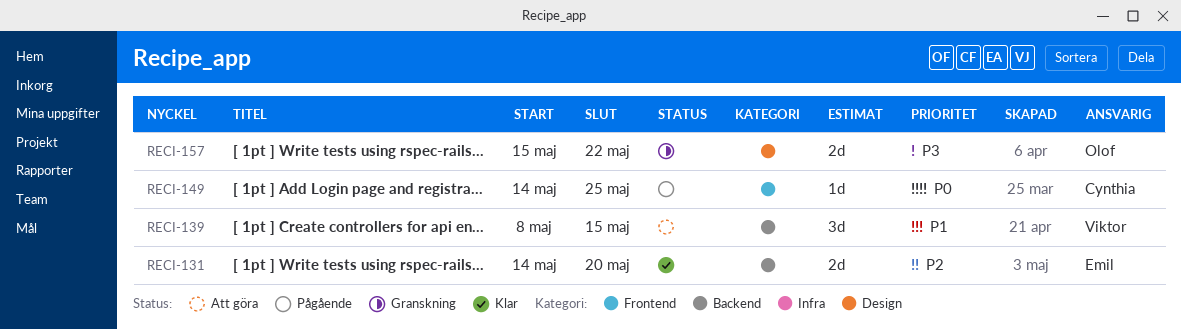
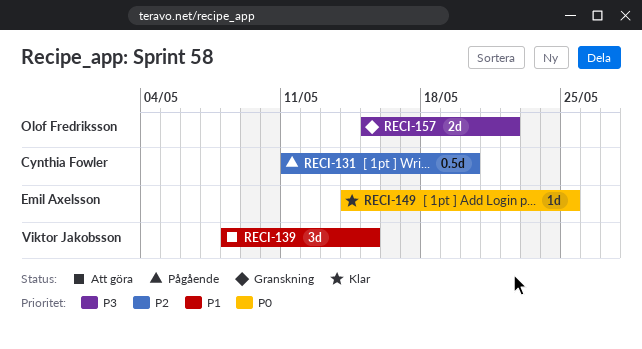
RECI-131, status: Klar -> Pågående
RECI-131, owner: Emil Axelsson -> Cynthia Fowler
RECI-131, estimate: 2d -> 0.5d
RECI-131, start: May 14 -> May 11
RECI-149, status: Pågående -> Klar
RECI-149, owner: Cynthia Fowler -> Emil Axelsson

